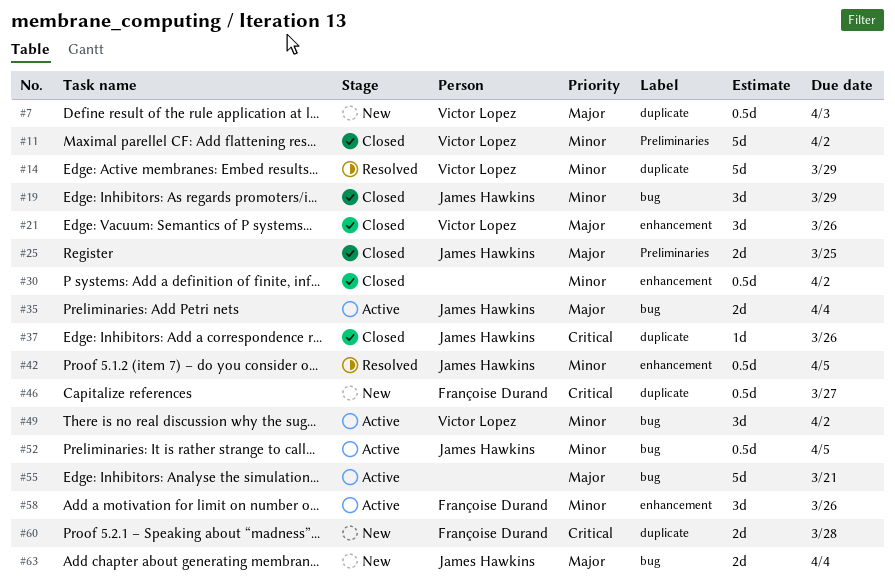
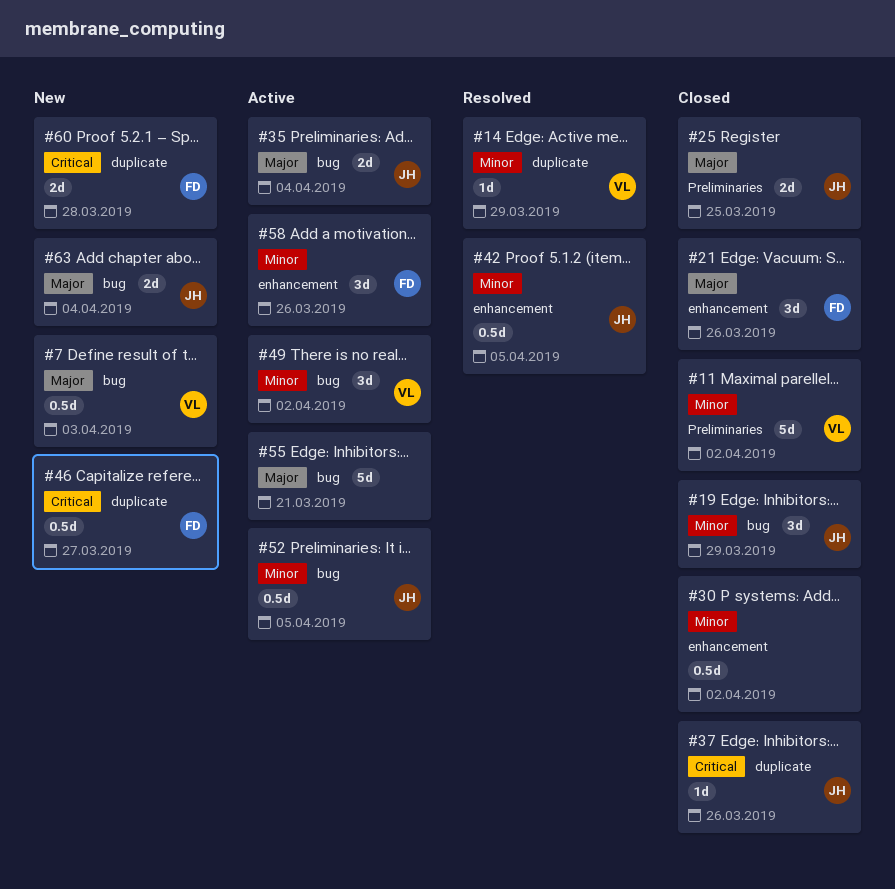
#7, label: duplicate -> bug
#14, estimate: 5d -> 1d
#21, owner: Victor Lopez -> Françoise Durand

